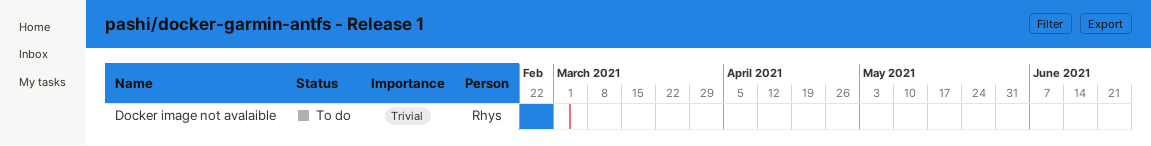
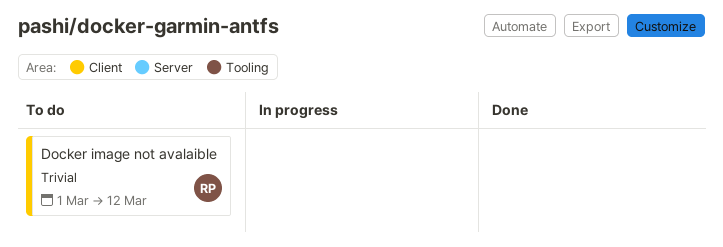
Docker image not avalaible, start: Feb 22 -> Mar 1
Docker image not avalaible, due: Feb 26 -> Mar 12

